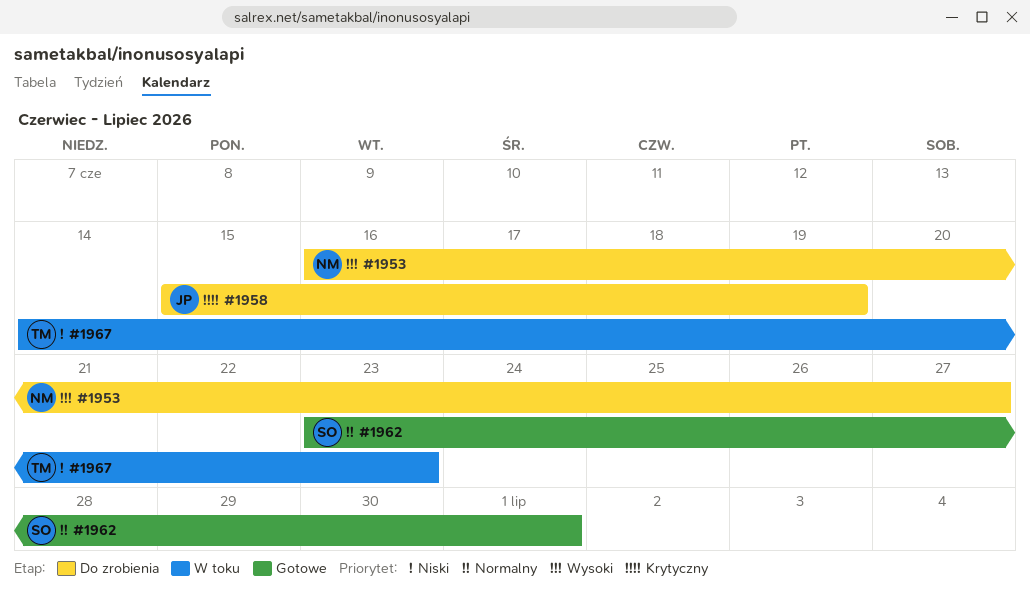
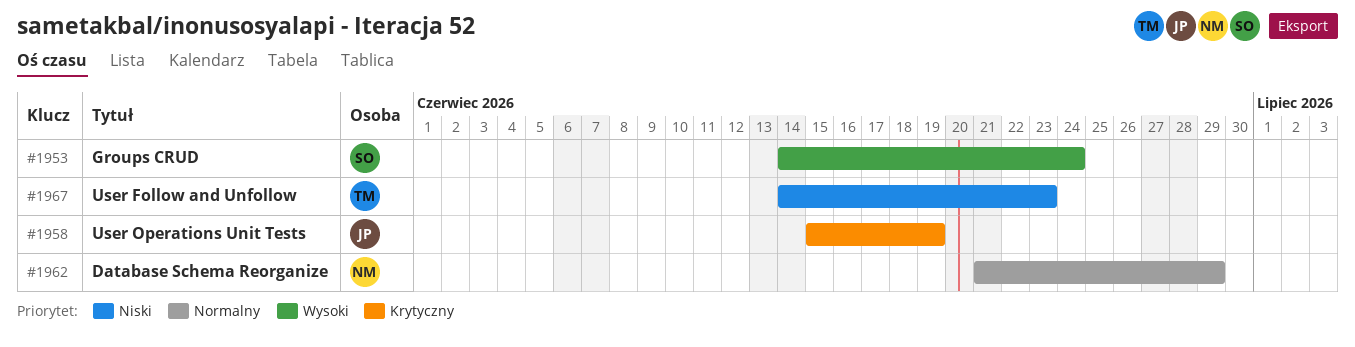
#1953, owner: NM -> SO
#1953, start: Jun 16 -> Jun 14
#1953, due: Jun 27 -> Jun 24
#1962, owner: SO -> NM
#1962, start: Jun 23 -> Jun 21
#1962, due: Jul 1 -> Jun 29

